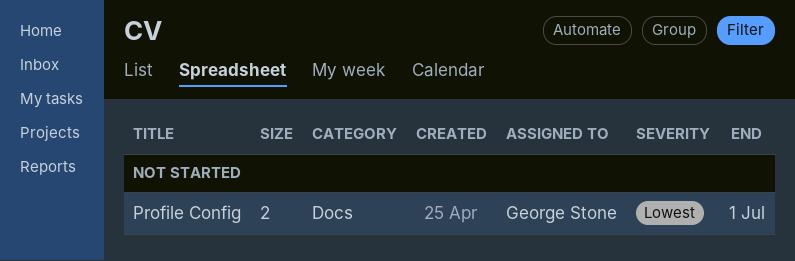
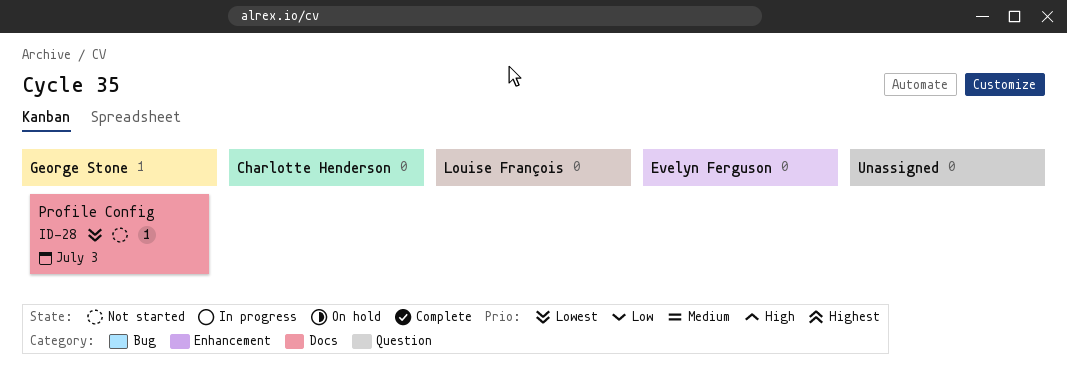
Profile Config, estimate: 2 -> 1
Profile Config, due: Jul 1 -> Jul 3

